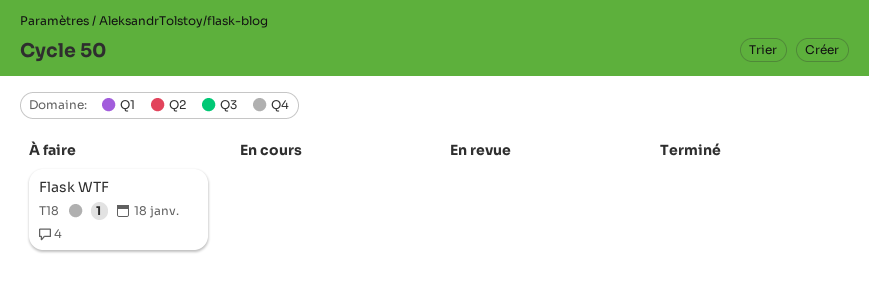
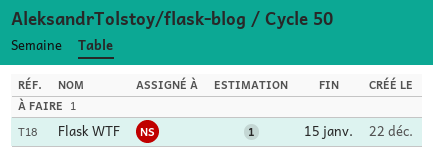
T18, due: Jan 18 -> Jan 15

